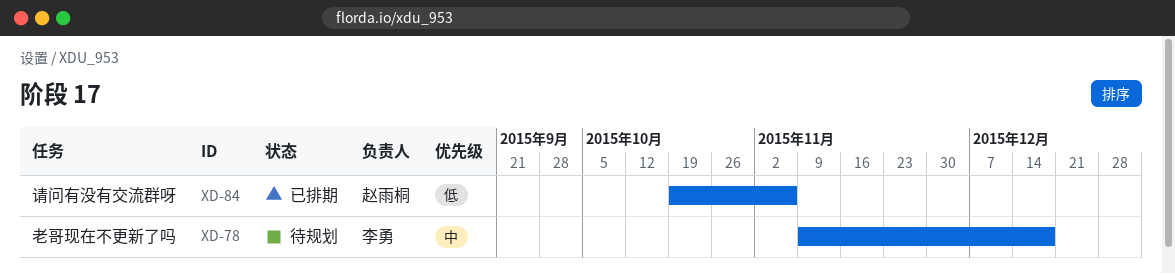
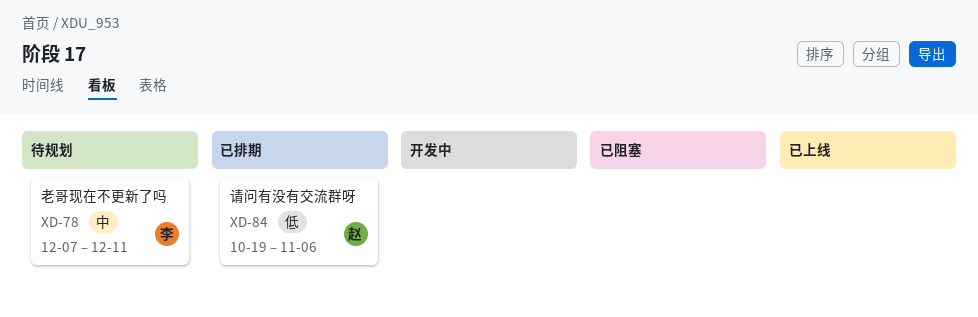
XD-78, start: Nov 9 -> Dec 7
XD-78, due: Dec 18 -> Dec 11

